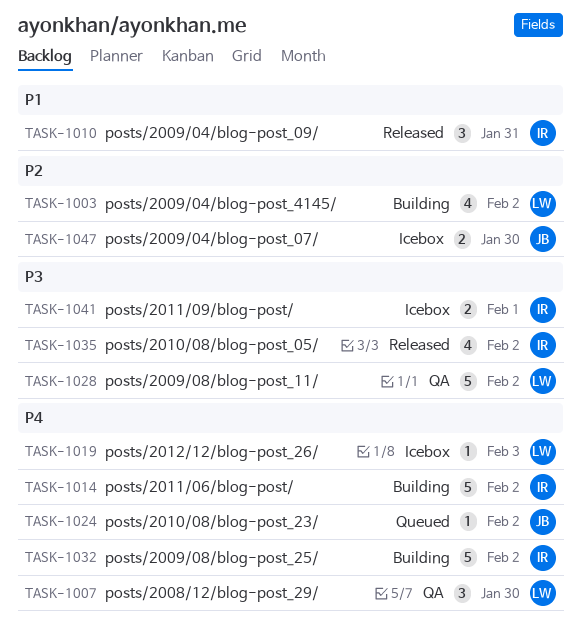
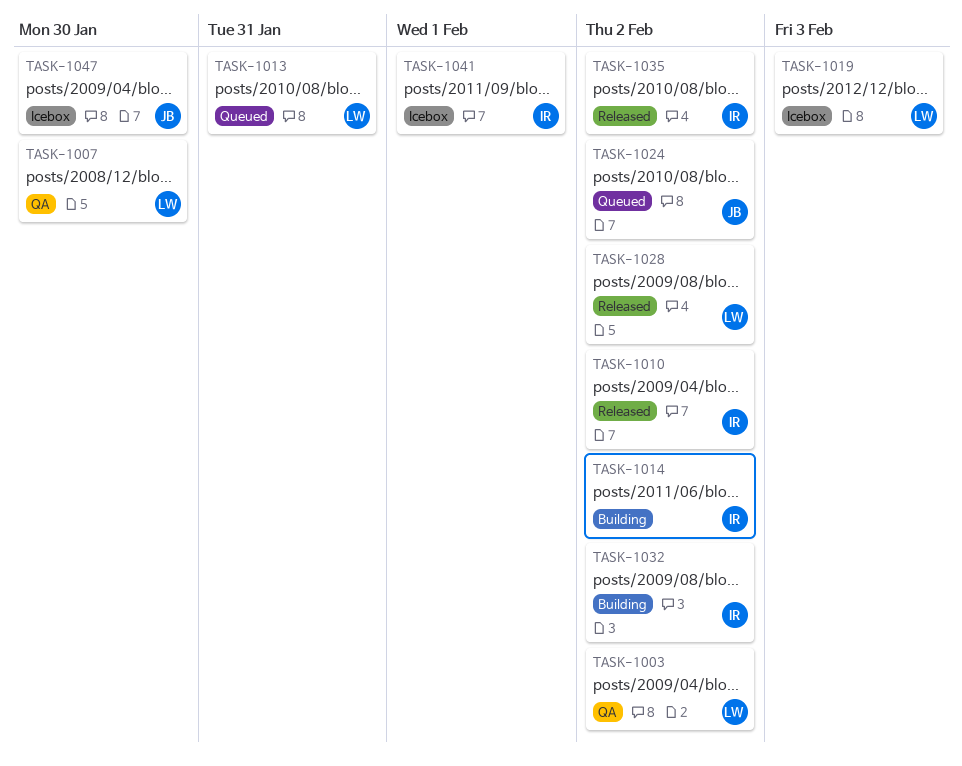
TASK-1003, status: Building -> QA
TASK-1010, due: Jan 31 -> Feb 2
TASK-1013: none -> present
TASK-1028, status: QA -> Released

